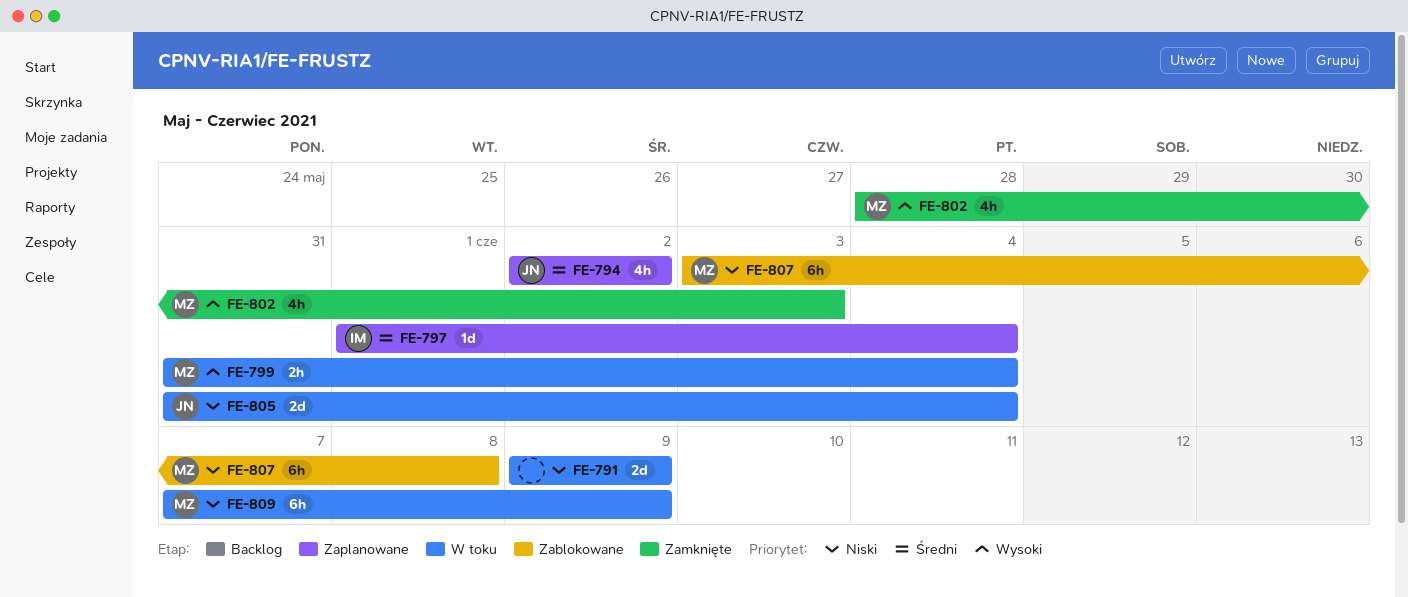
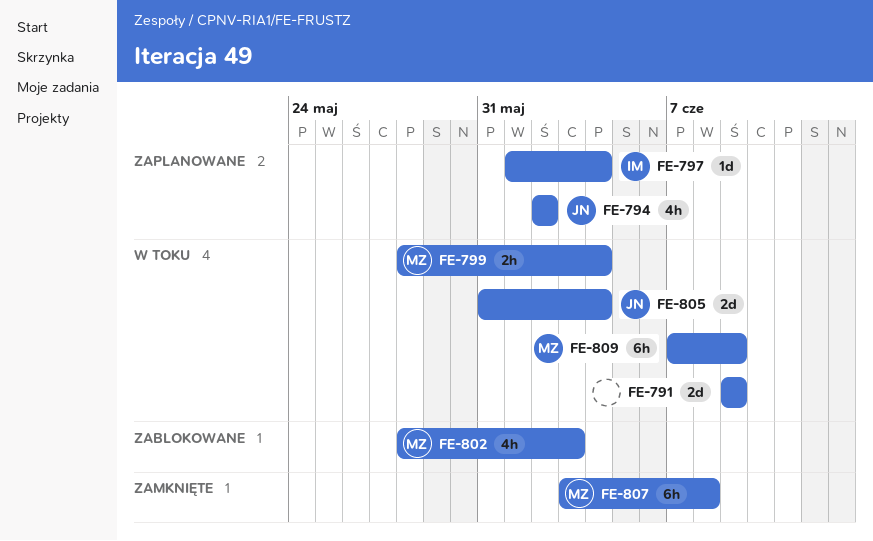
FE-799, start: May 31 -> May 28
FE-802, status: Zamknięte -> Zablokowane
FE-807, status: Zablokowane -> Zamknięte

